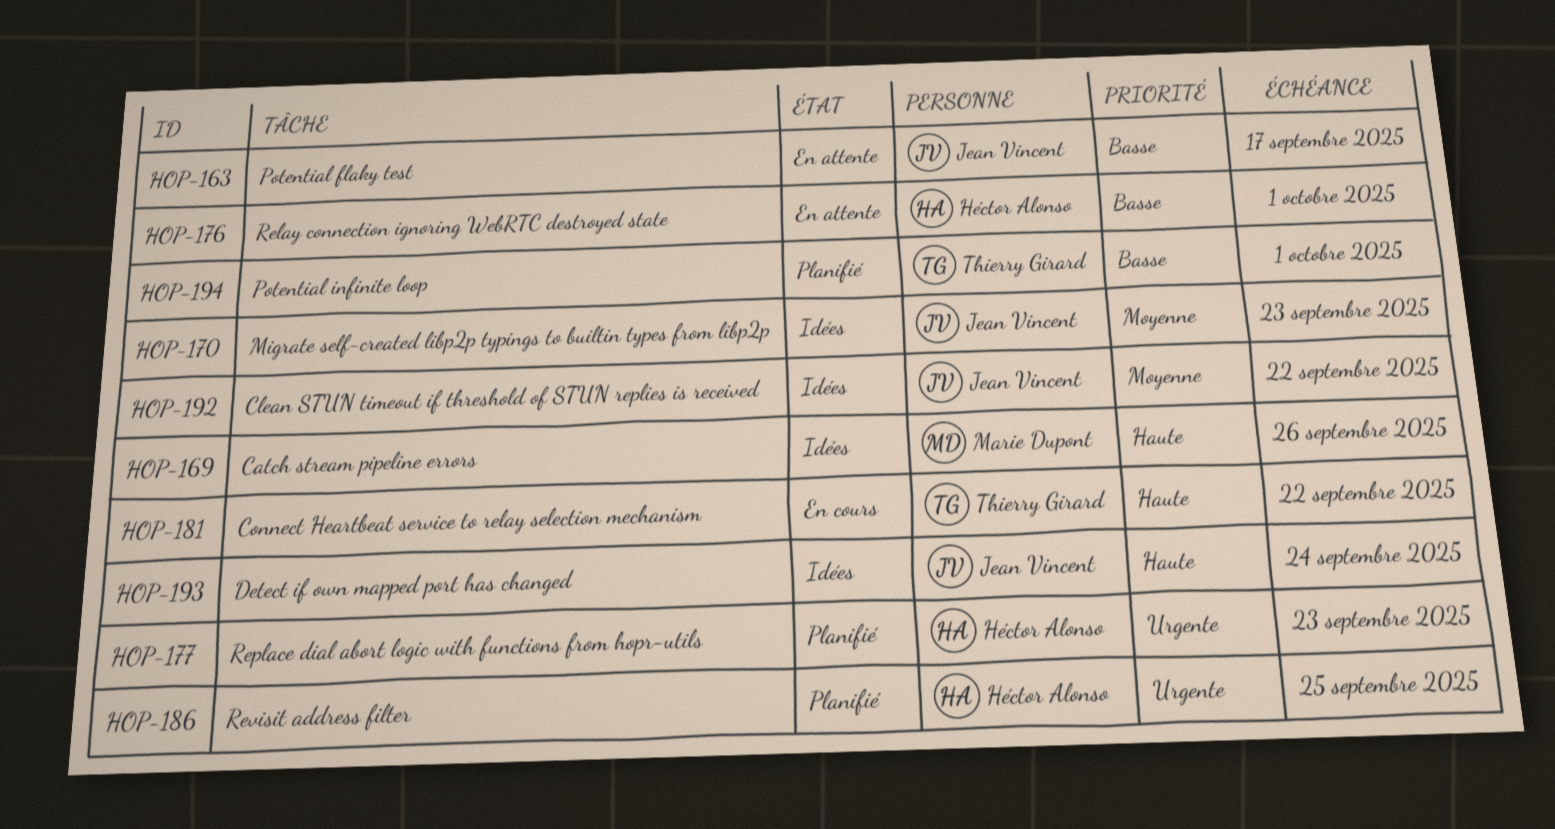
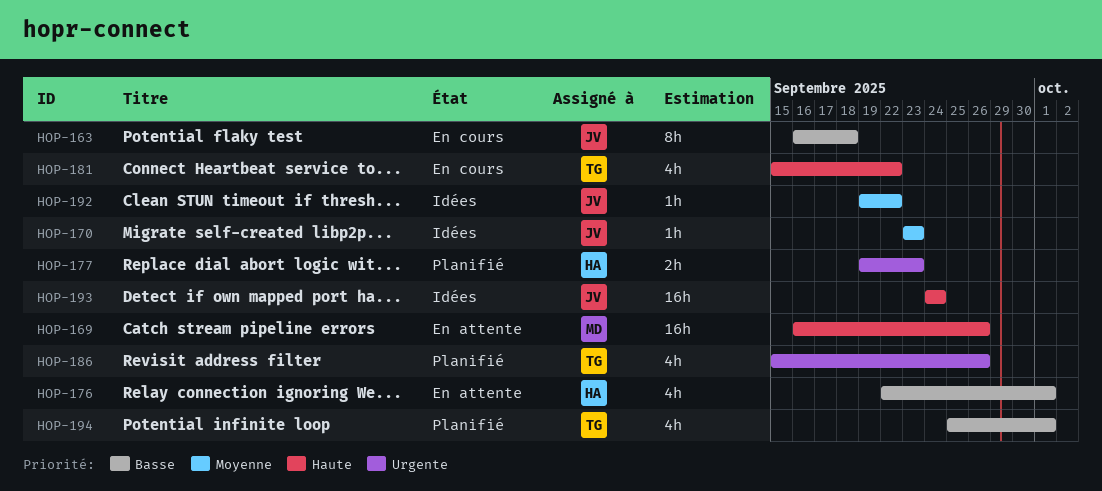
HOP-163, status: En attente -> En cours
HOP-163, due: Sep 17 -> Sep 18
HOP-169, status: Idées -> En attente
HOP-186, owner: Héctor Alonso -> Thierry Girard
HOP-186, due: Sep 25 -> Sep 26

